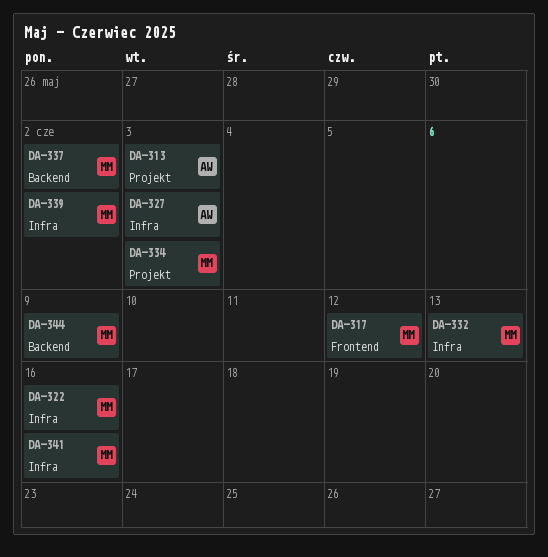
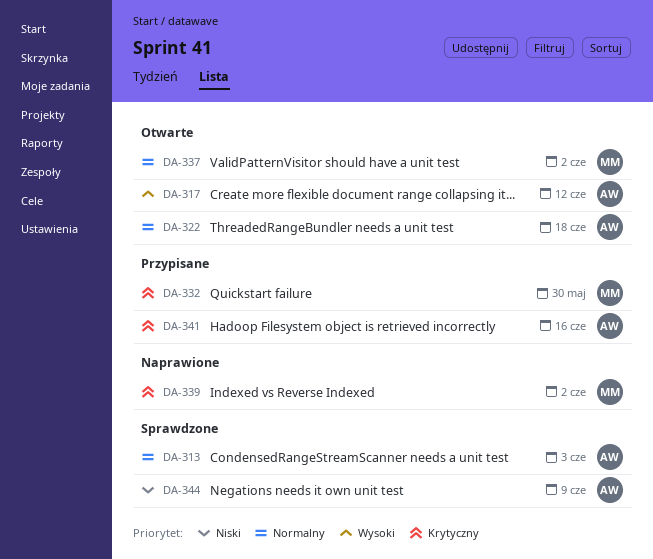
DA-317, owner: MM -> AW
DA-322, owner: MM -> AW
DA-322, due: Jun 16 -> Jun 18
DA-327: present -> none
DA-332, due: Jun 13 -> May 30
DA-334: present -> none
DA-341, owner: MM -> AW
DA-344, owner: MM -> AW

